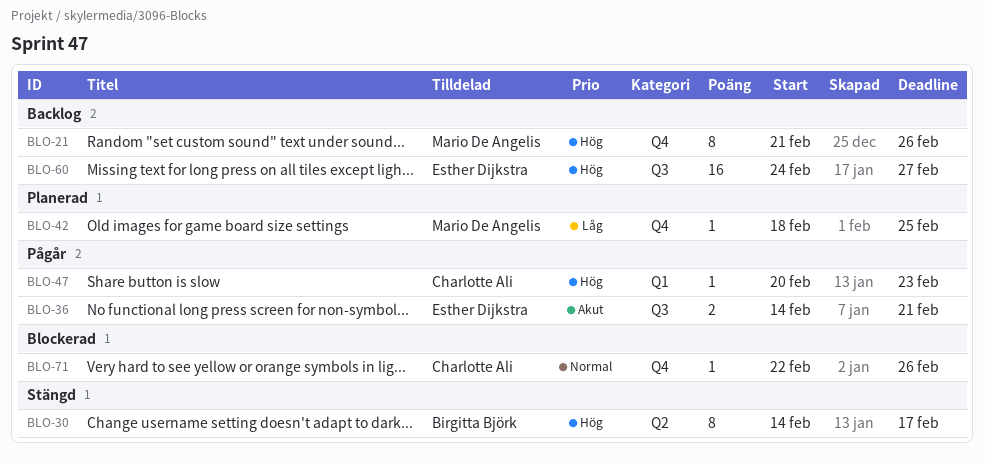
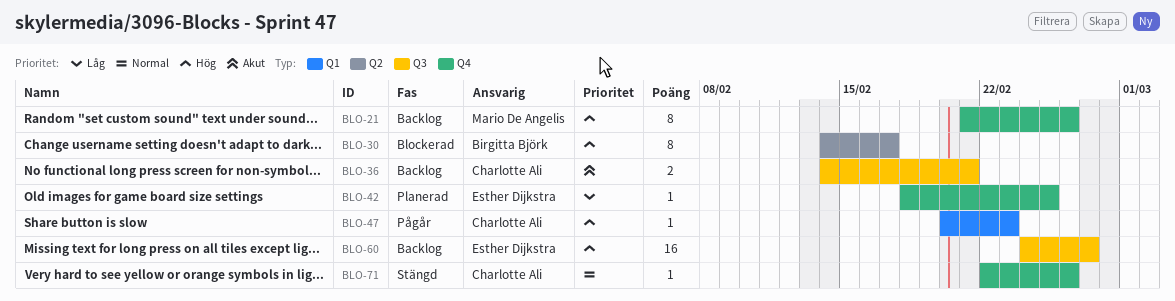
BLO-30, status: Stängd -> Blockerad
BLO-36, status: Pågår -> Backlog
BLO-36, owner: Esther Dijkstra -> Charlotte Ali
BLO-42, owner: Mario De Angelis -> Esther Dijkstra
BLO-71, status: Blockerad -> Stängd

